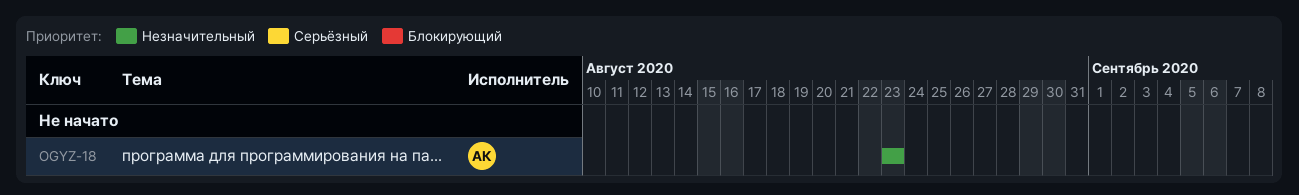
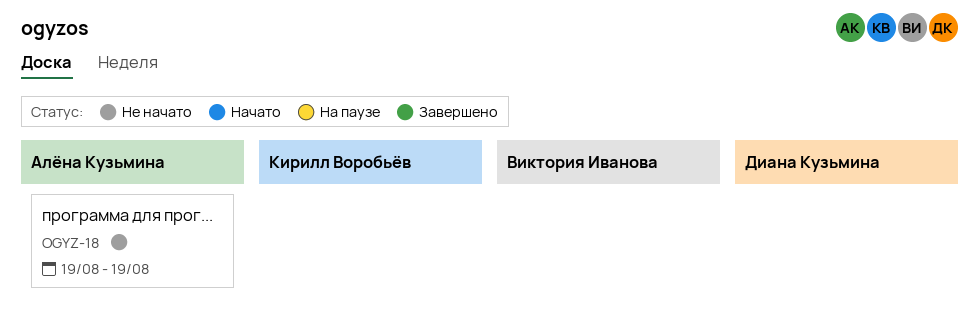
OGYZ-18, start: Aug 23 -> Aug 19
OGYZ-18, due: Aug 23 -> Aug 19

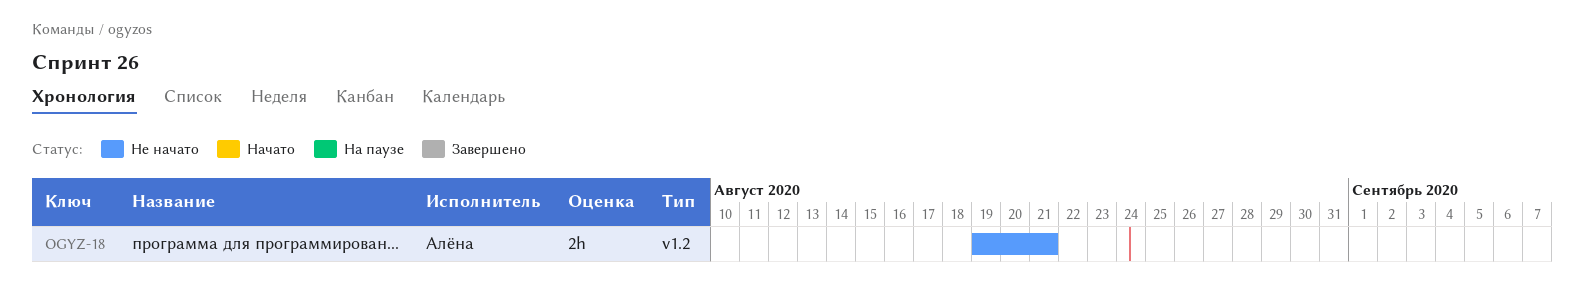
OGYZ-18, due: Aug 19 -> Aug 21

